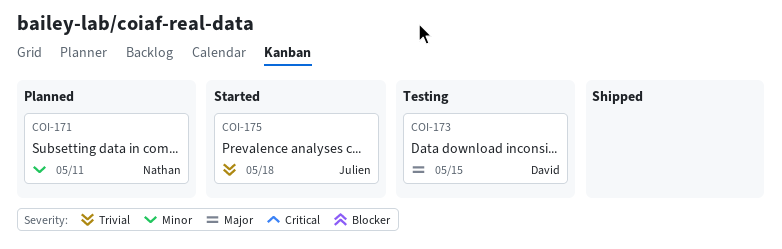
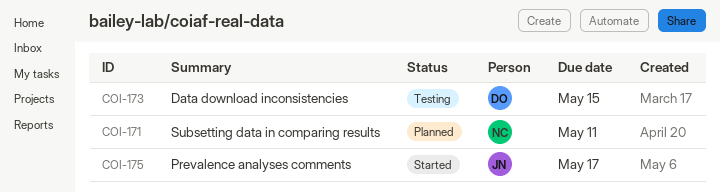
COI-175, due: May 18 -> May 17

